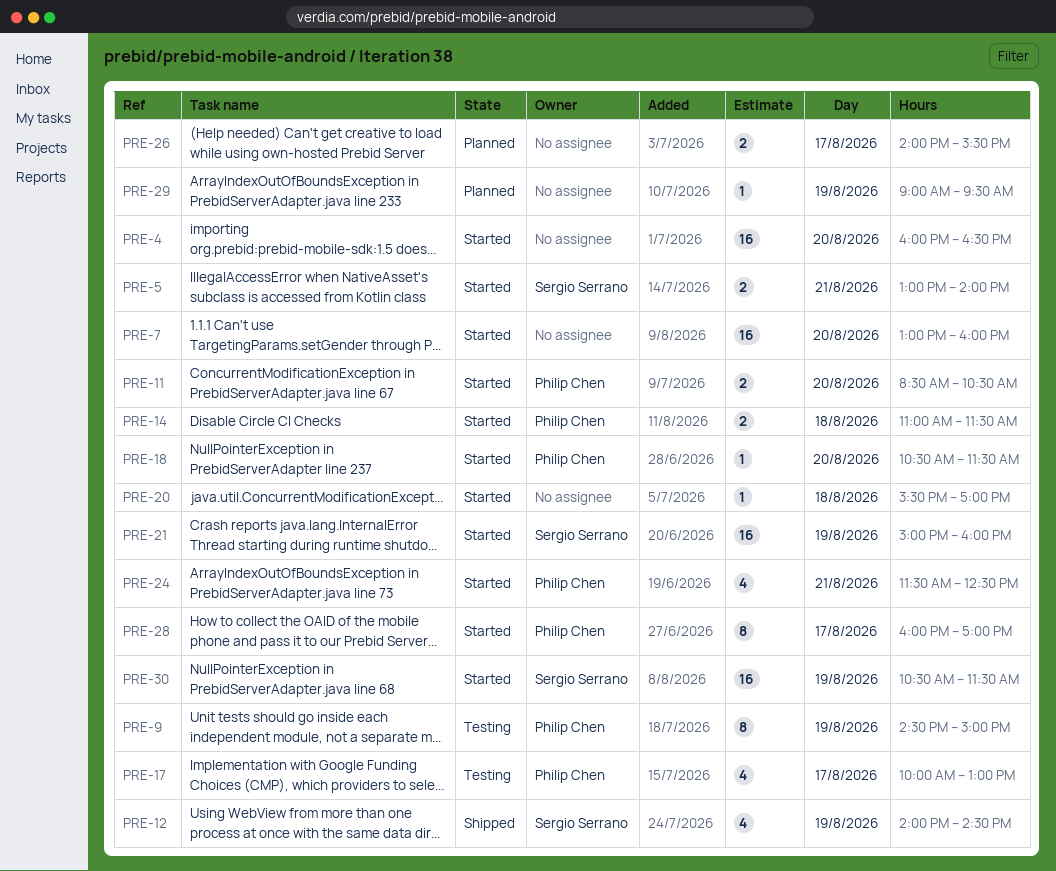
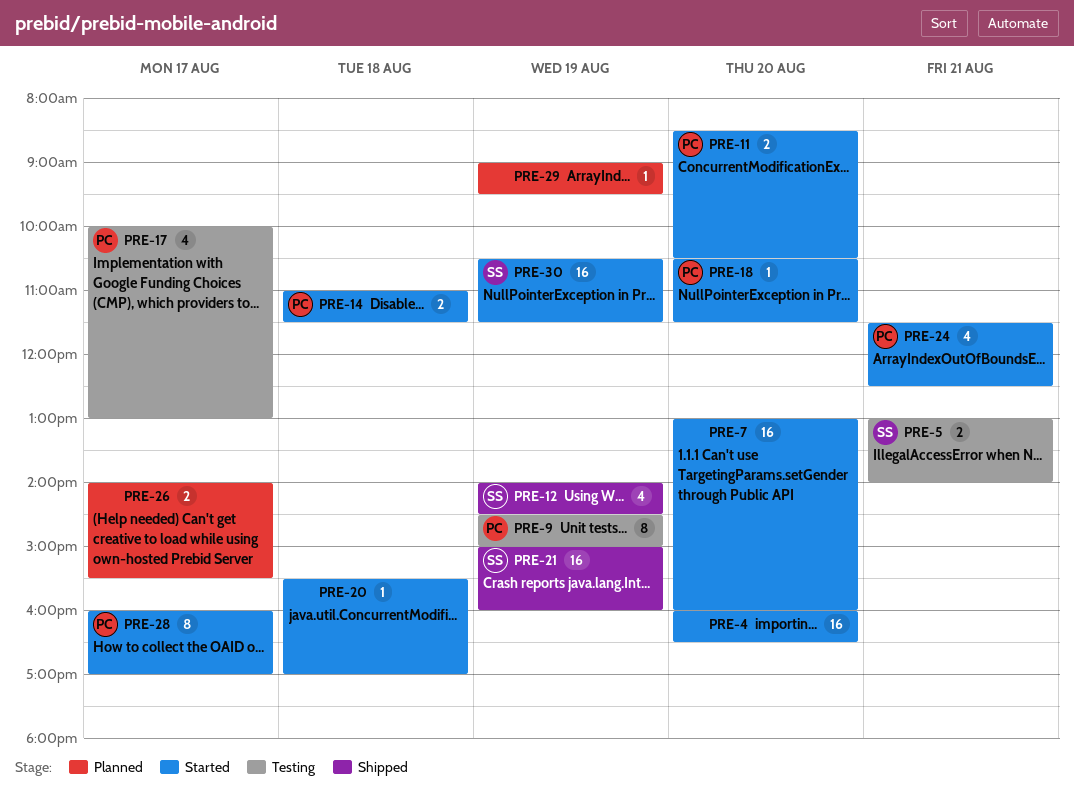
PRE-5, status: Started -> Testing
PRE-21, status: Started -> Shipped

